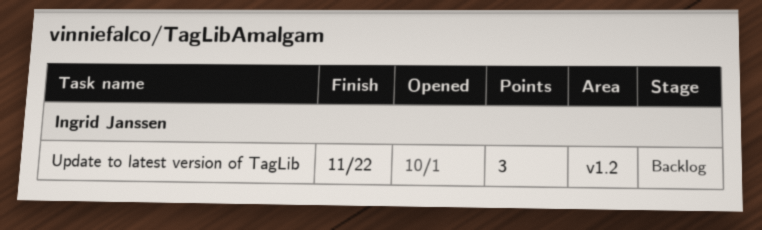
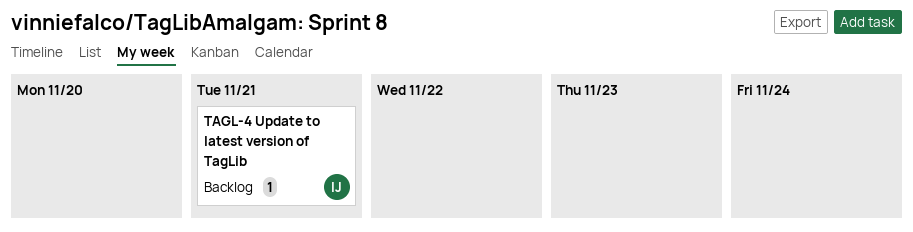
Update to latest version of TagLib, estimate: 3 -> 1
Update to latest version of TagLib, due: Nov 22 -> Nov 21

